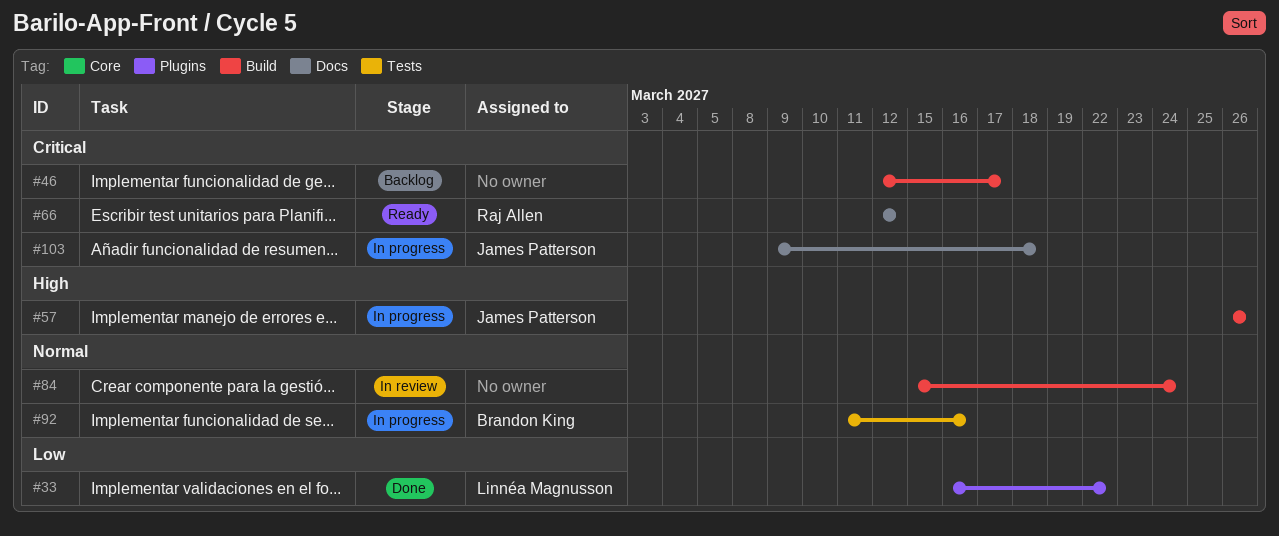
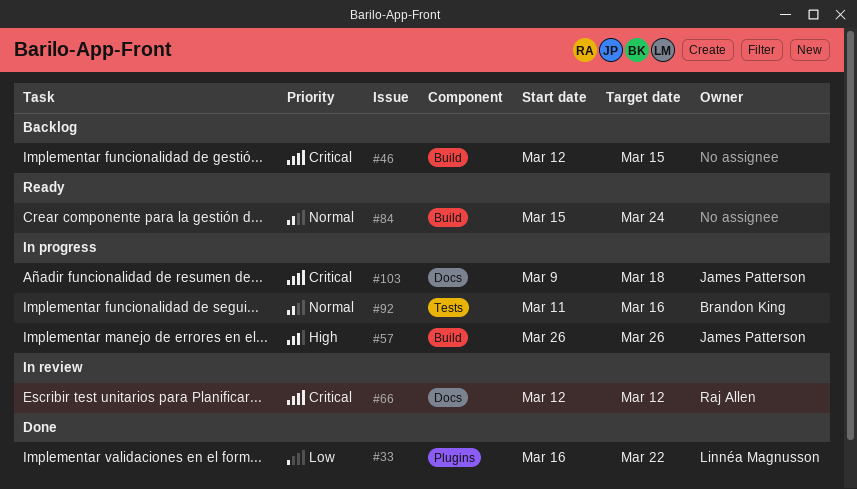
#46, due: Mar 17 -> Mar 15
#66, status: Ready -> In review
#84, status: In review -> Ready

